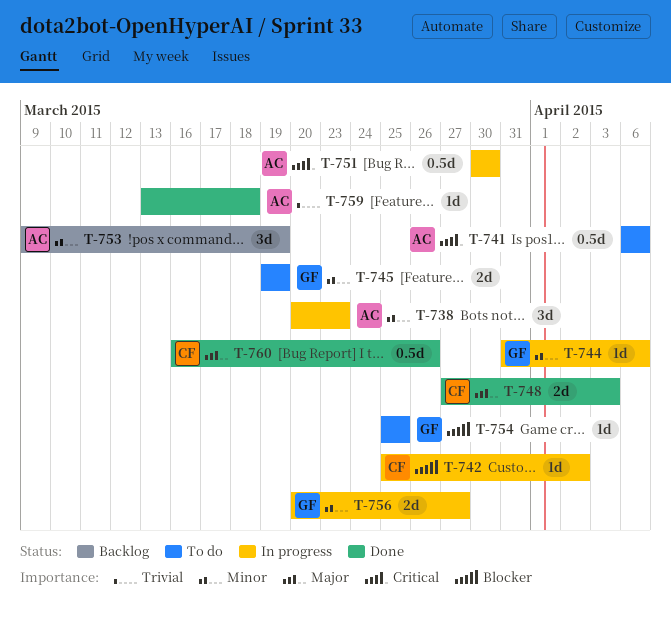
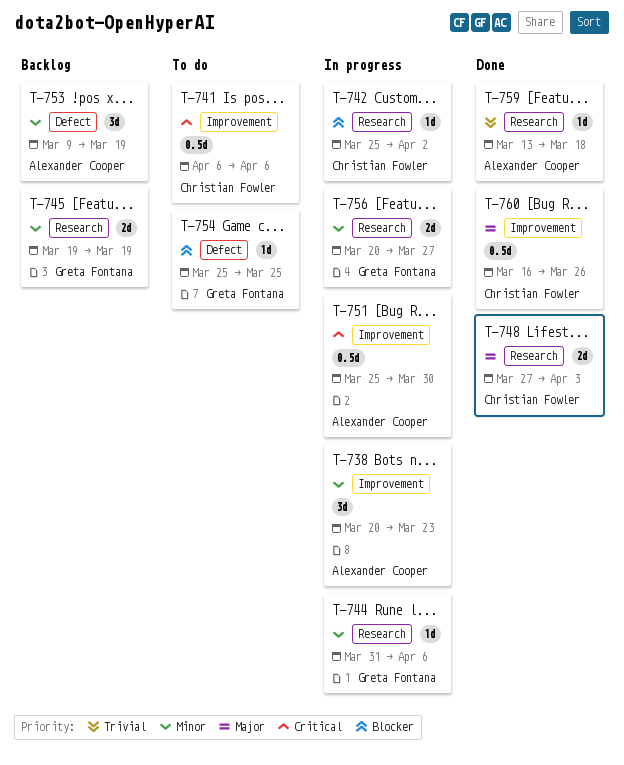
T-741, owner: Alexander Cooper -> Christian Fowler
T-745, status: To do -> Backlog
T-751, start: Mar 30 -> Mar 25

